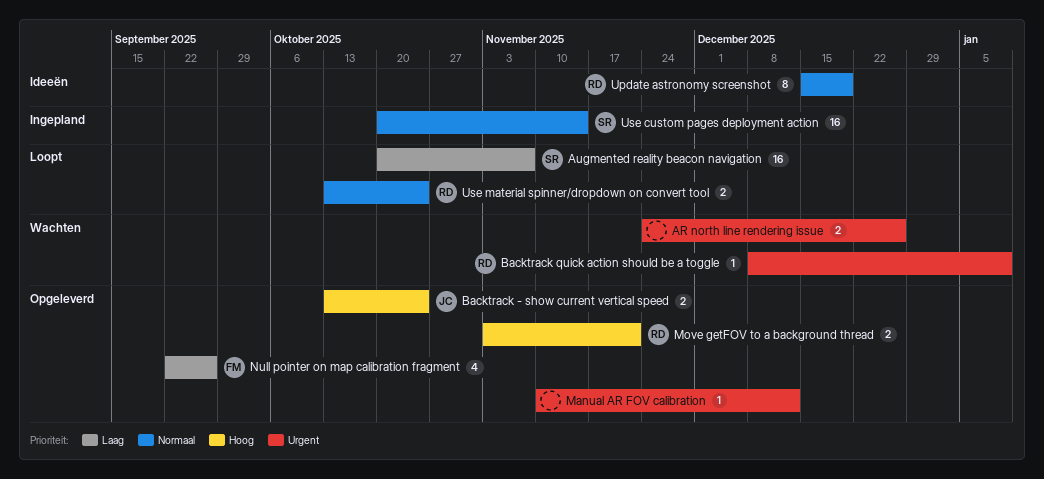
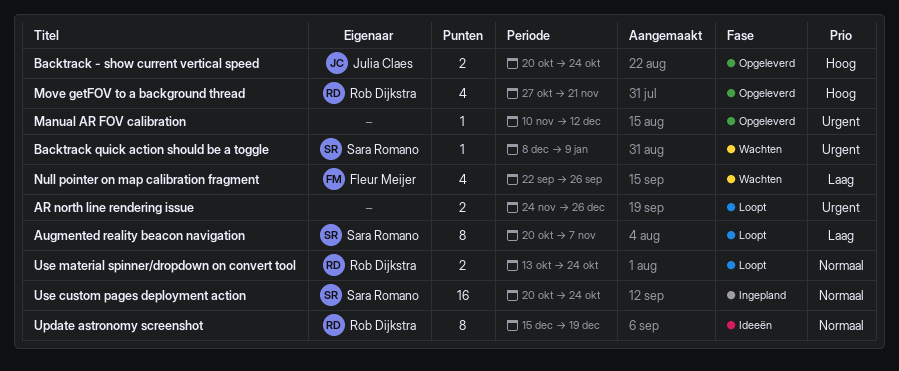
AR north line rendering issue, status: Wachten -> Loopt
Augmented reality beacon navigation, estimate: 16 -> 8
Backtrack - show current vertical speed, start: Oct 13 -> Oct 20
Backtrack quick action should be a toggle, owner: Rob Dijkstra -> Sara Romano
Move getFOV to a background thread, estimate: 2 -> 4
Move getFOV to a background thread, start: Nov 3 -> Oct 27
Null pointer on map calibration fragment, status: Opgeleverd -> Wachten
Use custom pages deployment action, due: Nov 14 -> Oct 24

